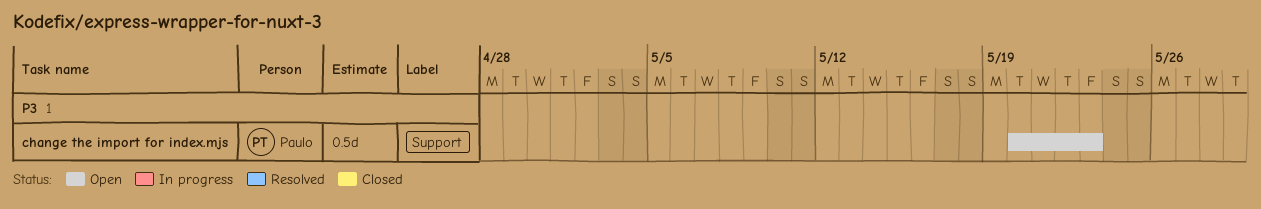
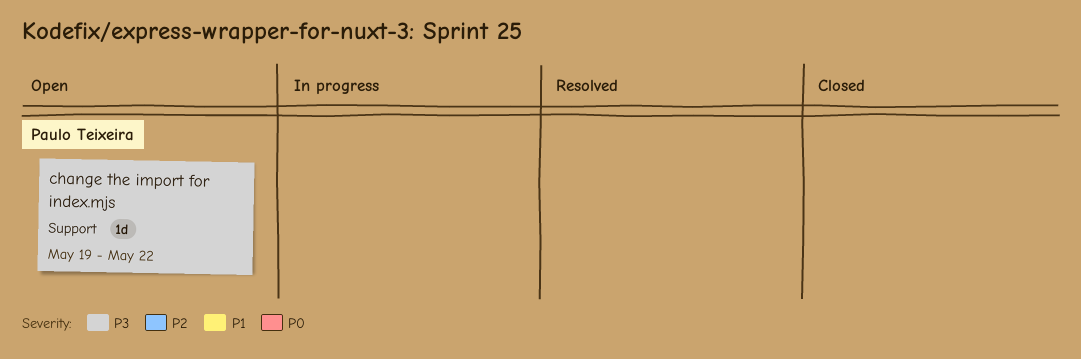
change the import for index.mjs, estimate: 0.5d -> 1d
change the import for index.mjs, start: May 20 -> May 19
change the import for index.mjs, due: May 23 -> May 22

